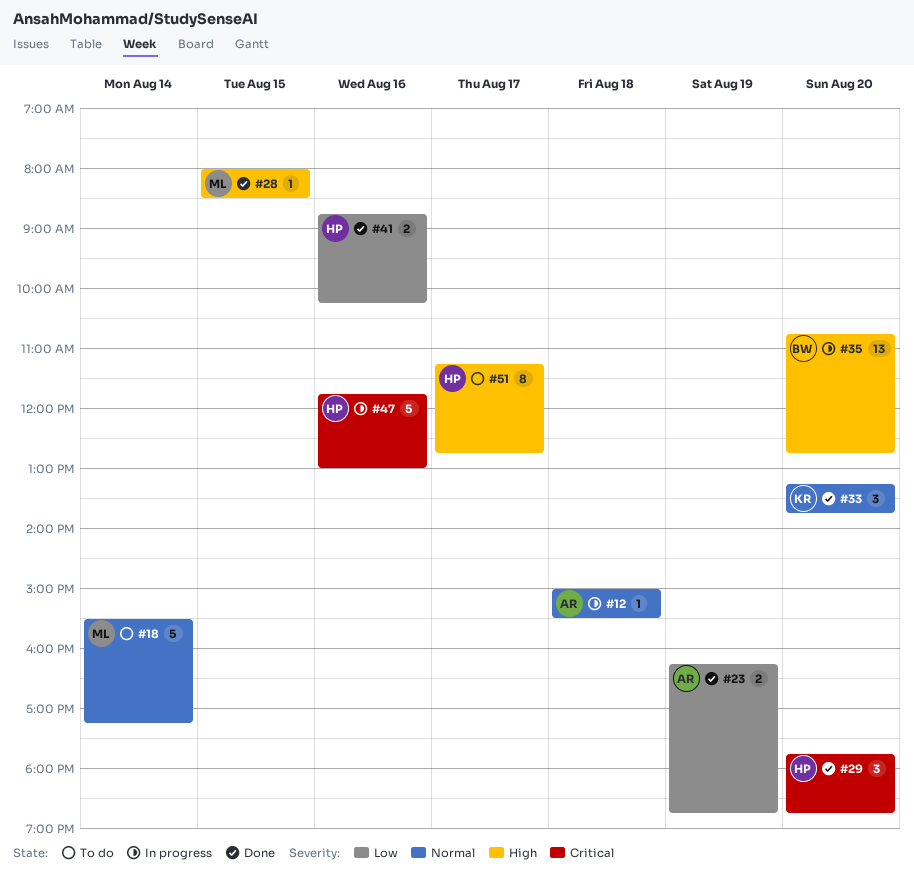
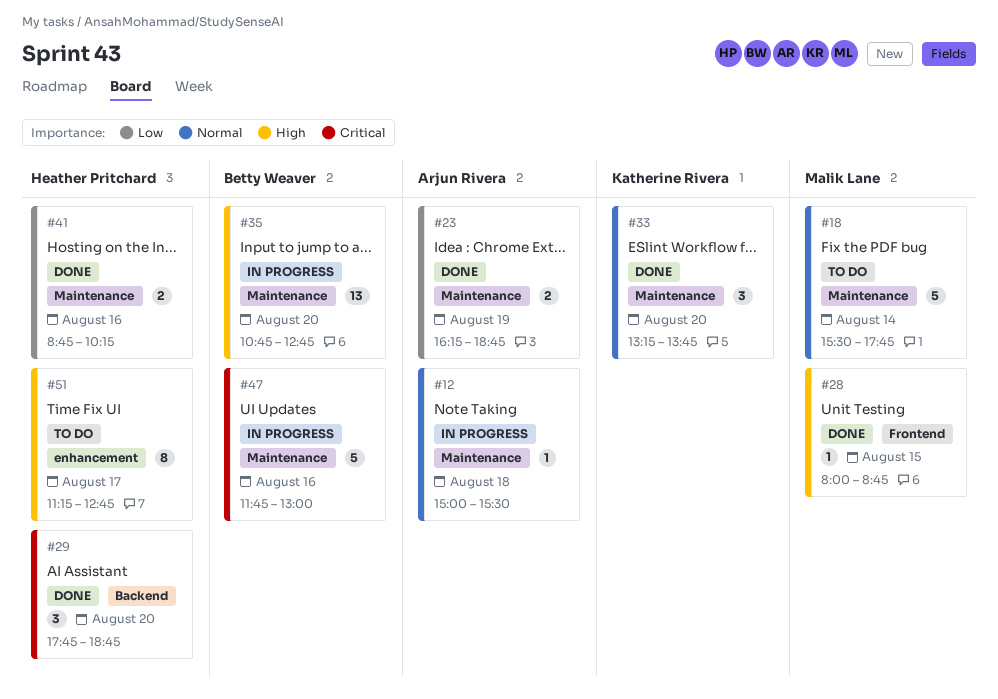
#18, ends: 17:15 -> 17:45
#28, ends: 08:30 -> 08:45
#47, owner: Heather Pritchard -> Betty Weaver

